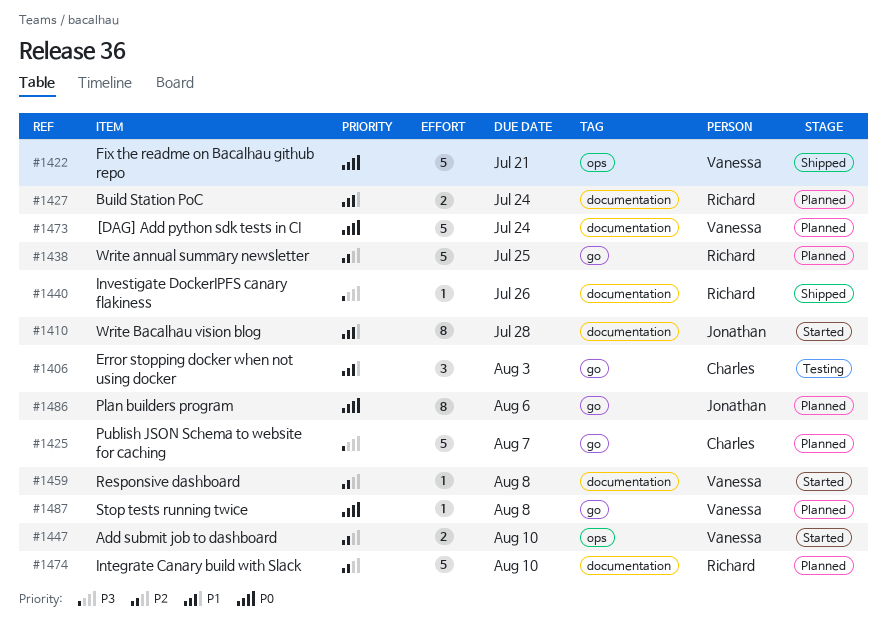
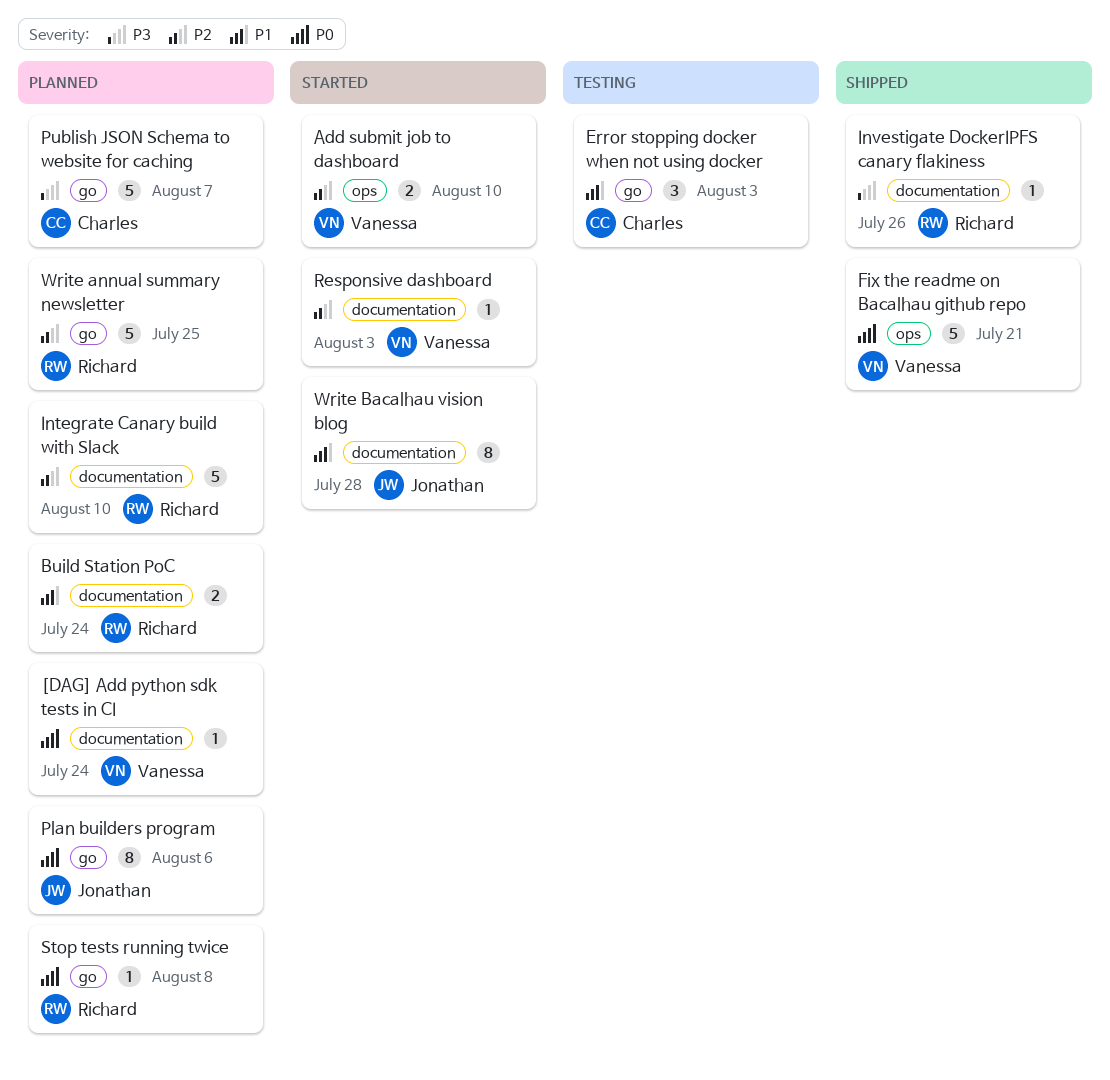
[DAG] Add python sdk tests in CI, estimate: 5 -> 1
Responsive dashboard, due: Aug 8 -> Aug 3
Stop tests running twice, owner: Vanessa -> Richard

